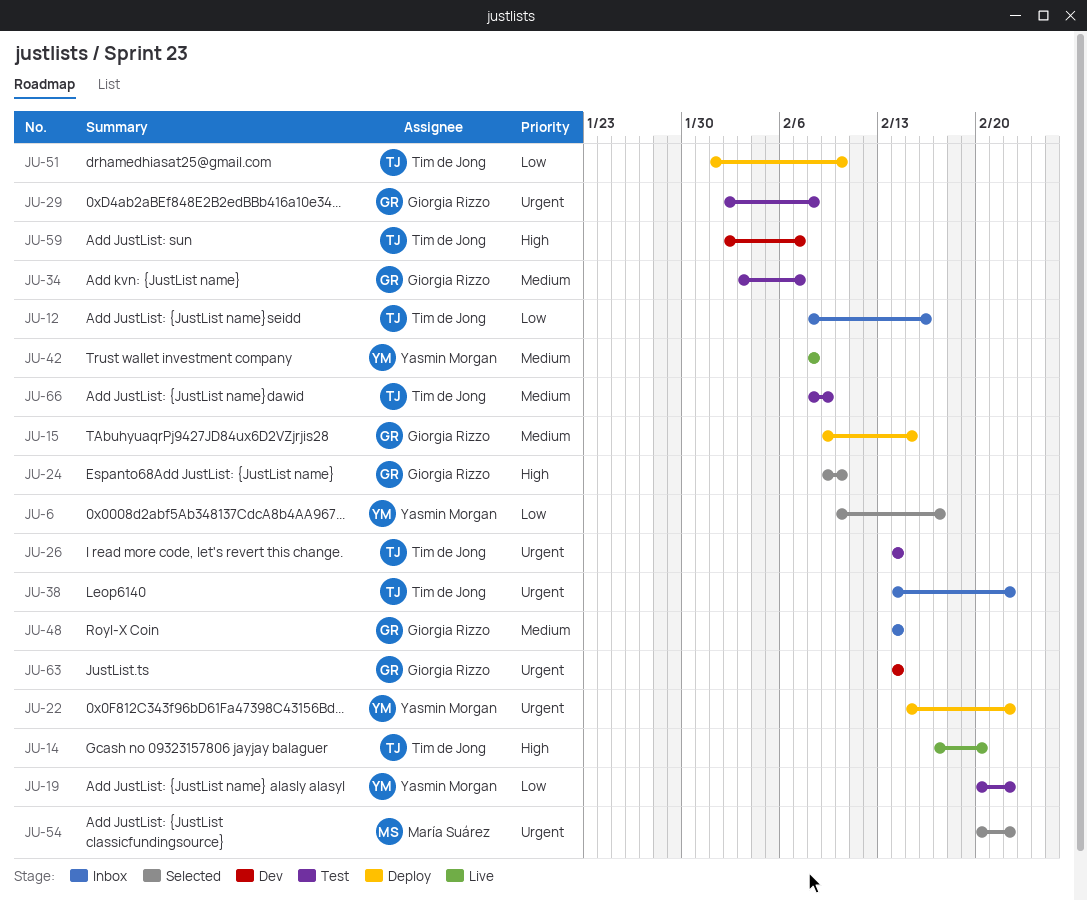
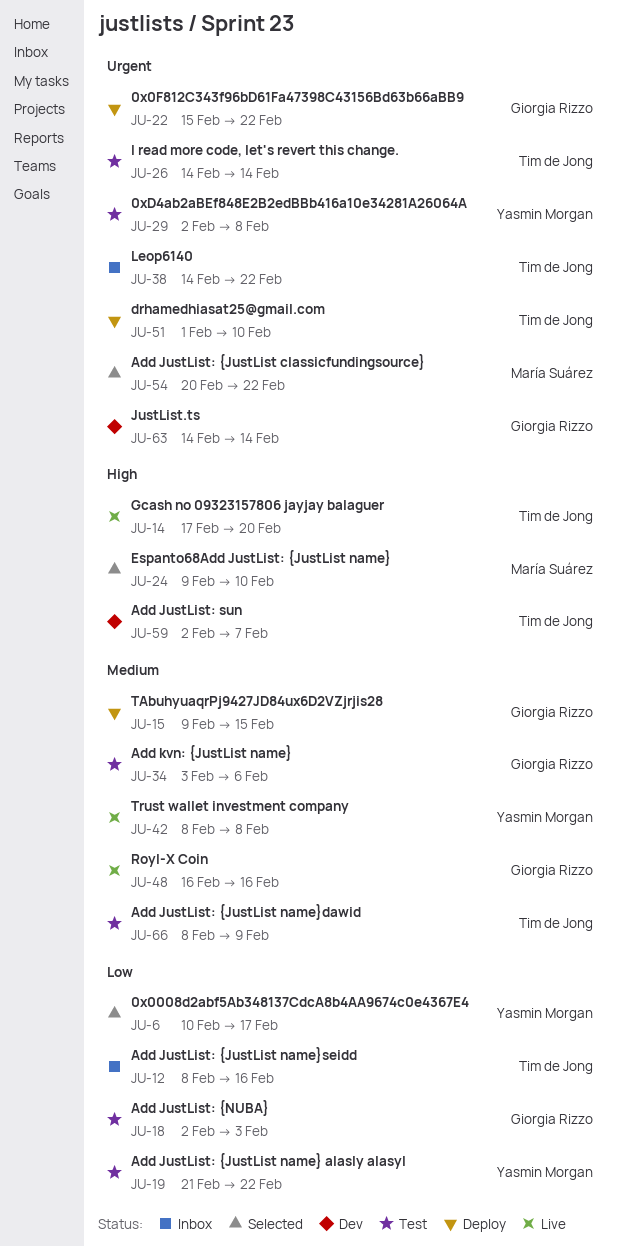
JU-18: none -> present
JU-19, start: Feb 20 -> Feb 21
JU-22, owner: Yasmin Morgan -> Giorgia Rizzo
JU-24, owner: Giorgia Rizzo -> María Suárez
JU-29, owner: Giorgia Rizzo -> Yasmin Morgan
JU-34, due: Feb 7 -> Feb 6
JU-48, status: Inbox -> Live
JU-48, start: Feb 14 -> Feb 16
JU-48, due: Feb 14 -> Feb 16
JU-51, priority: Low -> Urgent

